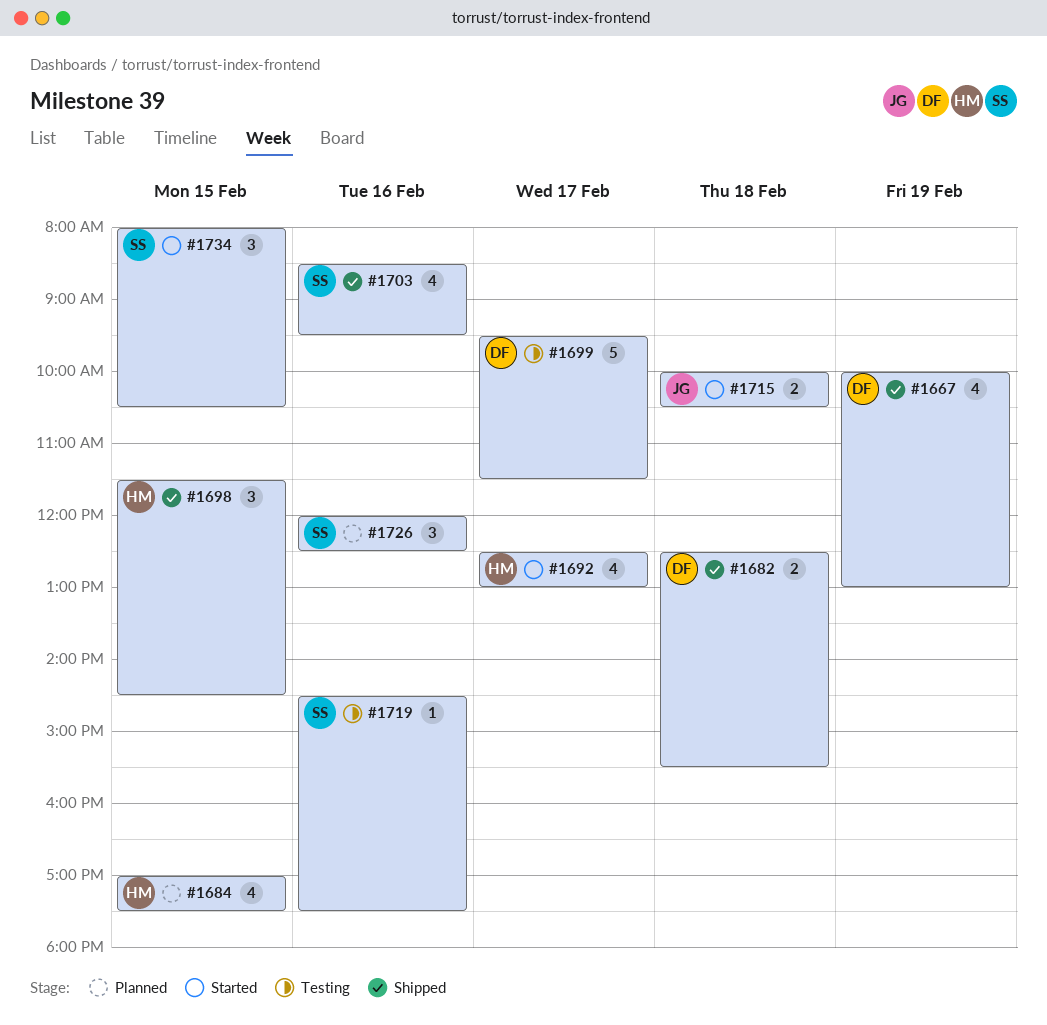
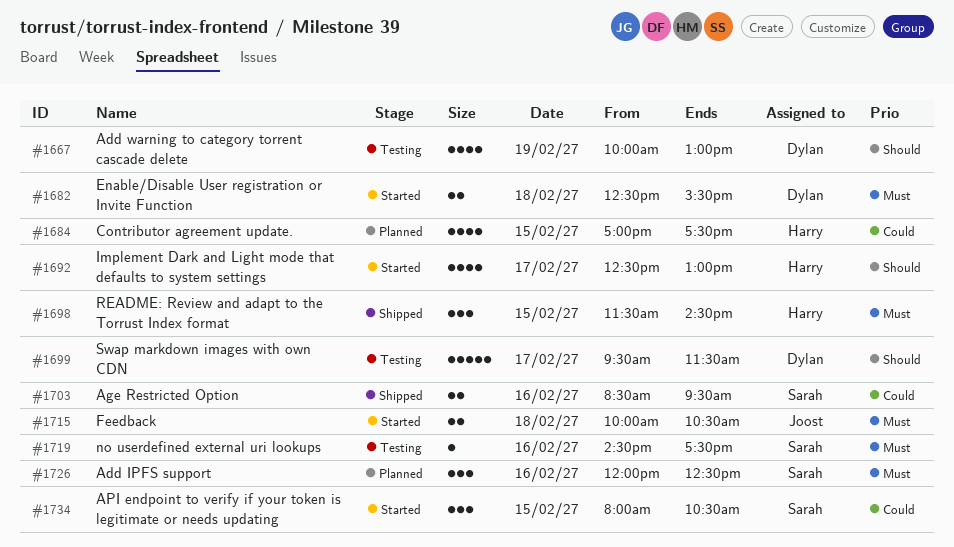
#1667, status: Shipped -> Testing
#1682, status: Shipped -> Started
#1703, estimate: 4 -> 2

